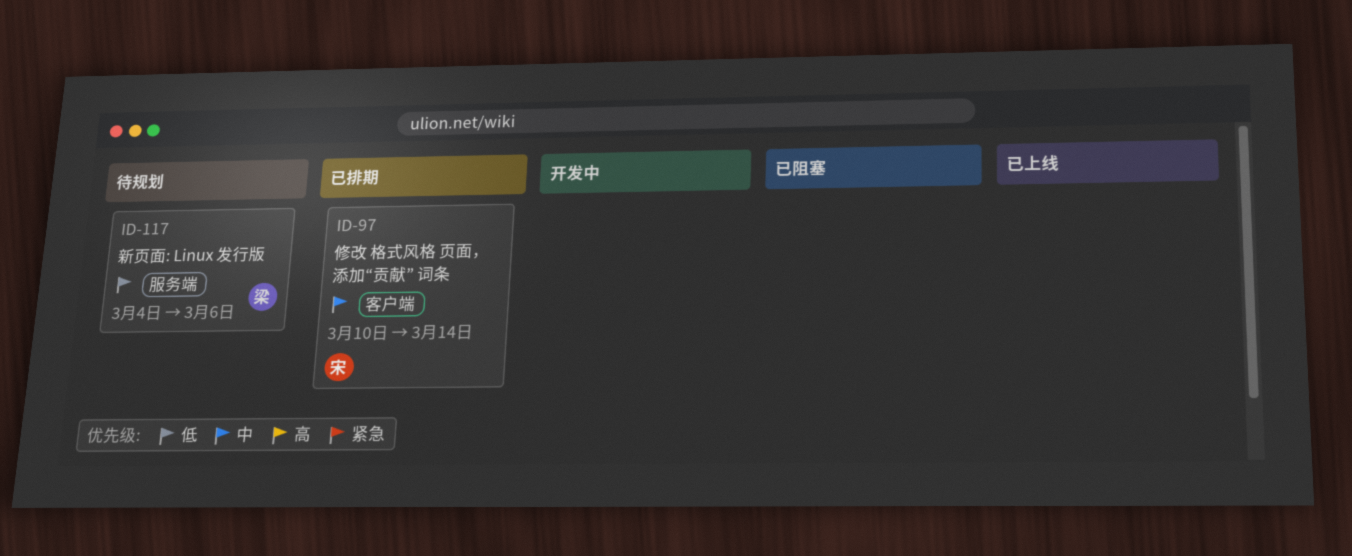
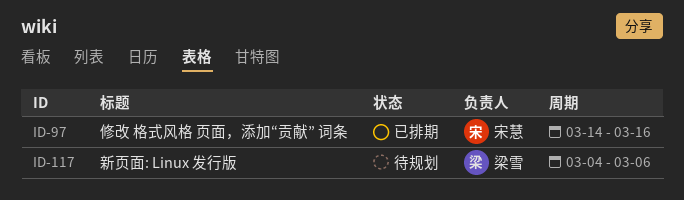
ID-97, start: Mar 10 -> Mar 14
ID-97, due: Mar 14 -> Mar 16

